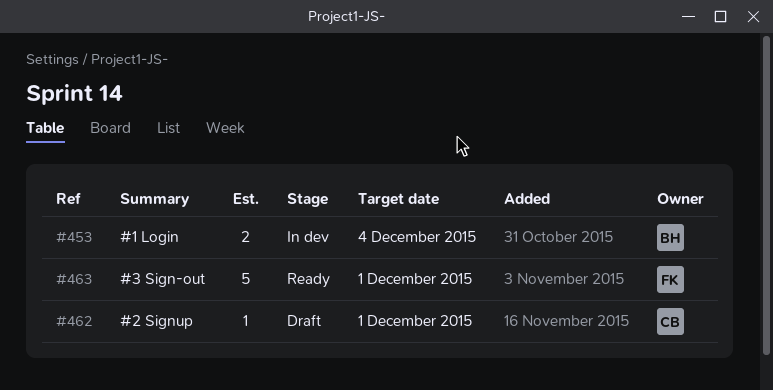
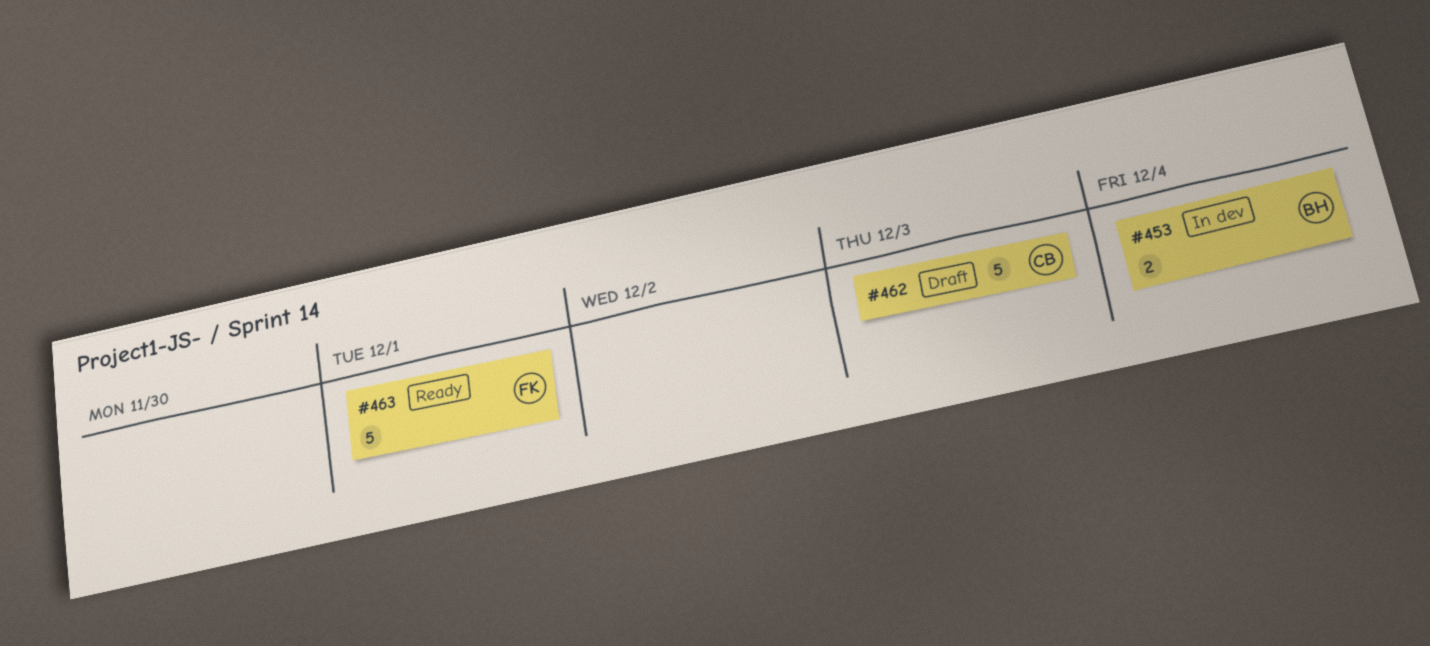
#462, estimate: 1 -> 5
#462, due: Dec 1 -> Dec 3

